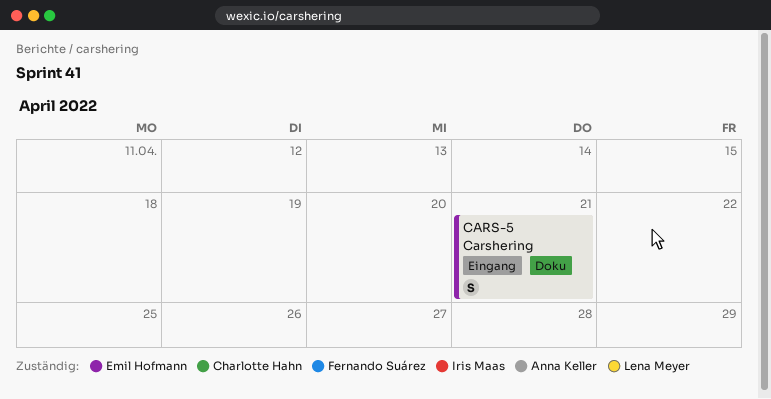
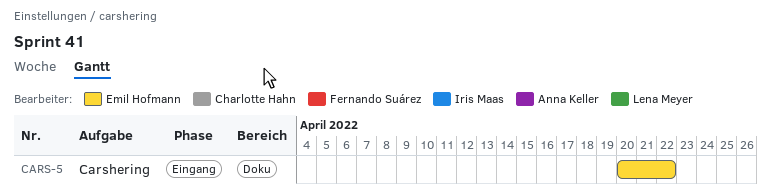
CARS-5, due: Apr 21 -> Apr 22

